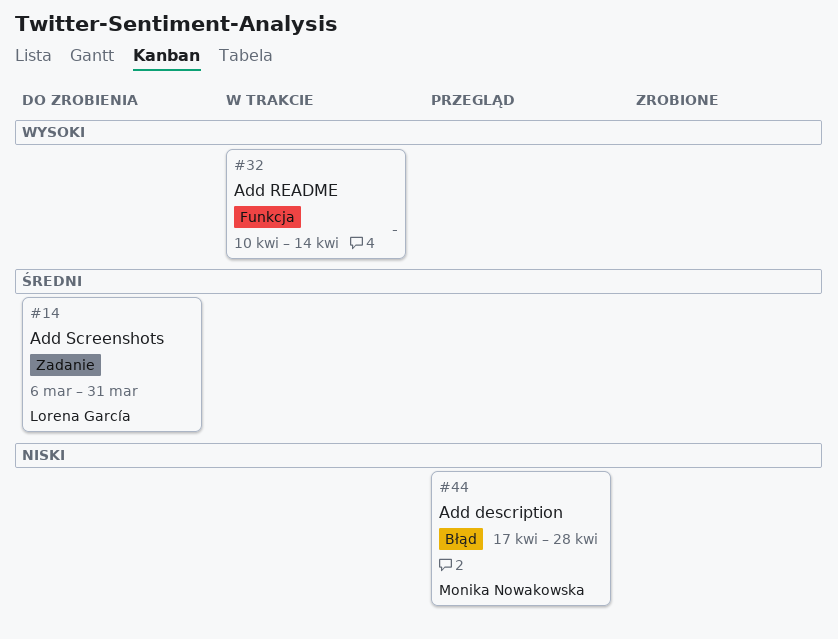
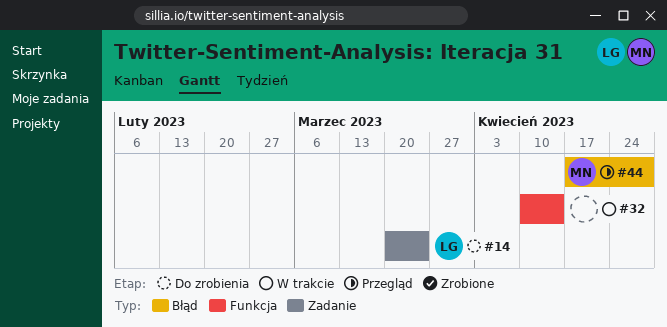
#14, start: Mar 6 -> Mar 20
#14, due: Mar 31 -> Mar 24

